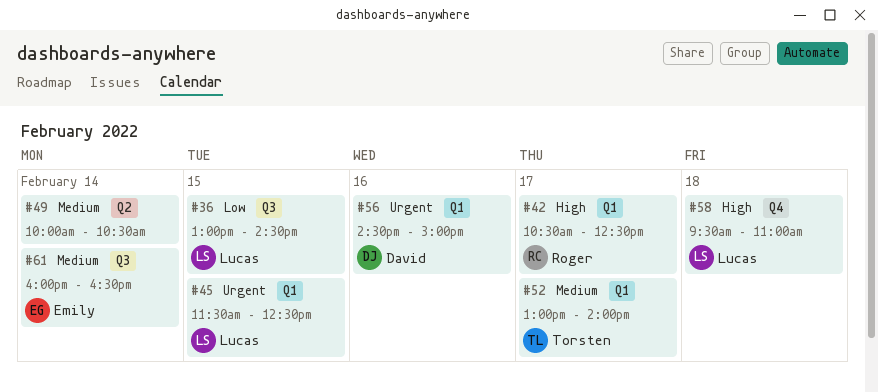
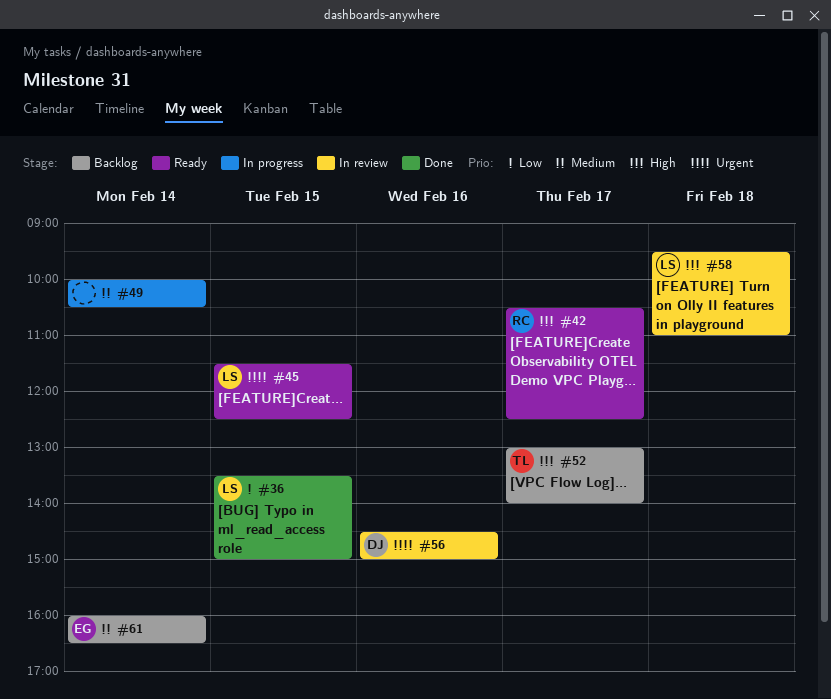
#36, begins: 13:00 -> 13:30
#36, ends: 14:30 -> 15:00
#52, priority: Medium -> High

